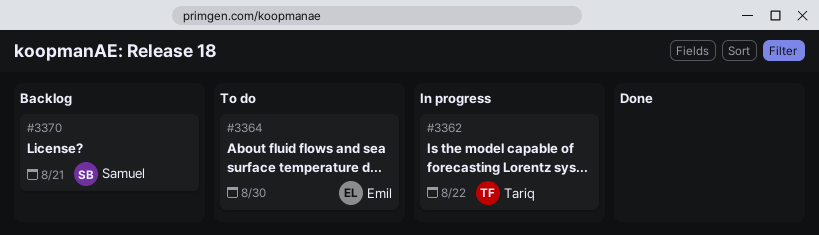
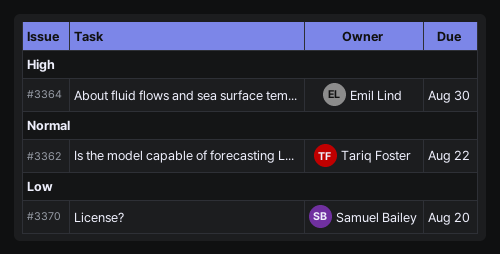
#3370, due: Aug 21 -> Aug 20

